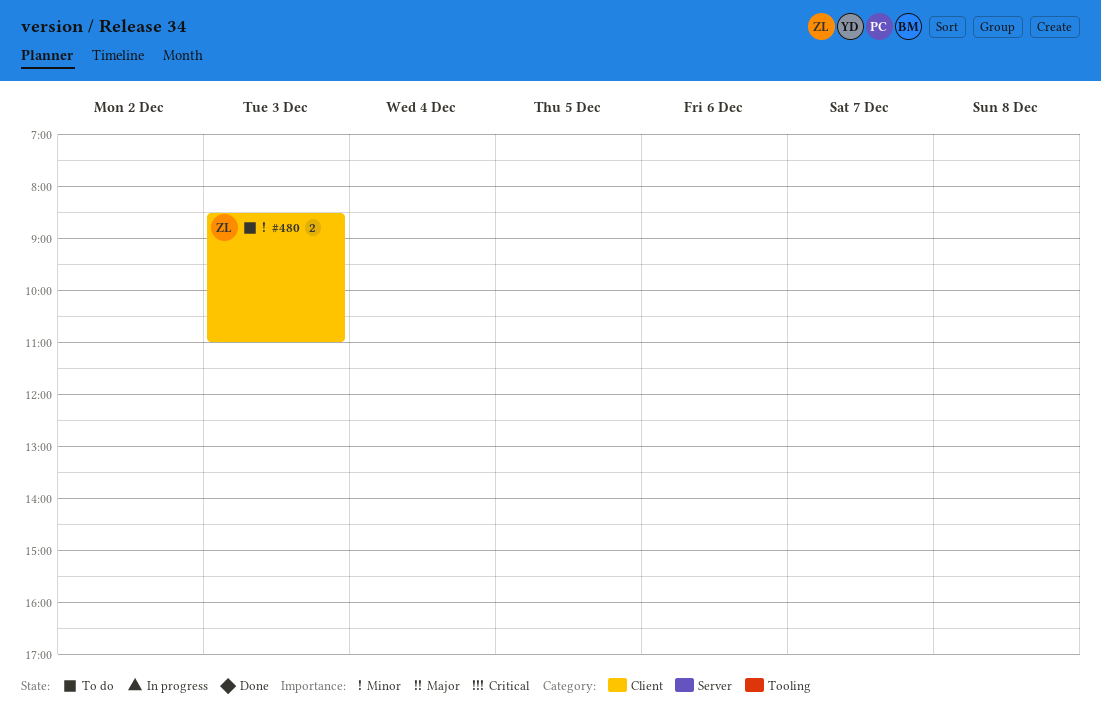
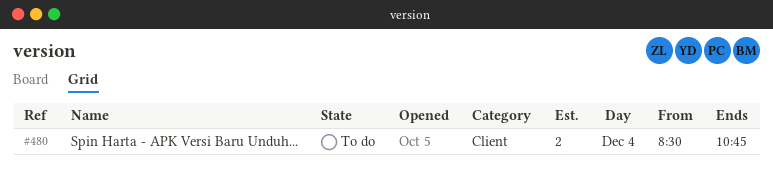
#480, day: Dec 3 -> Dec 4
#480, ends: 11:00 -> 10:45

